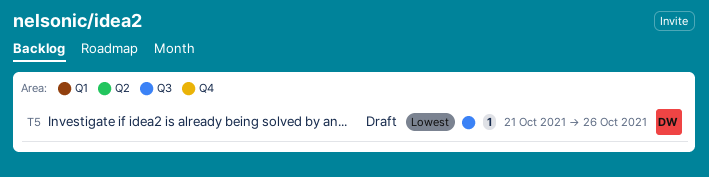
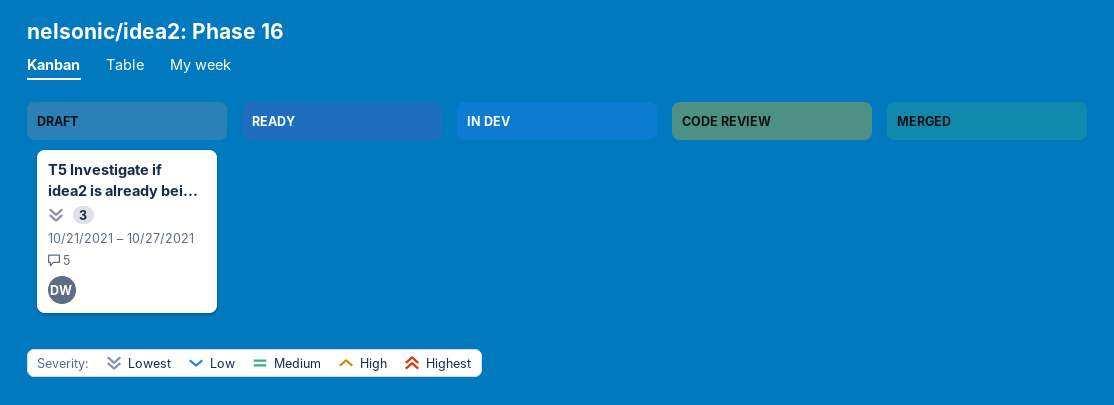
T5, estimate: 1 -> 3
T5, due: Oct 26 -> Oct 27

